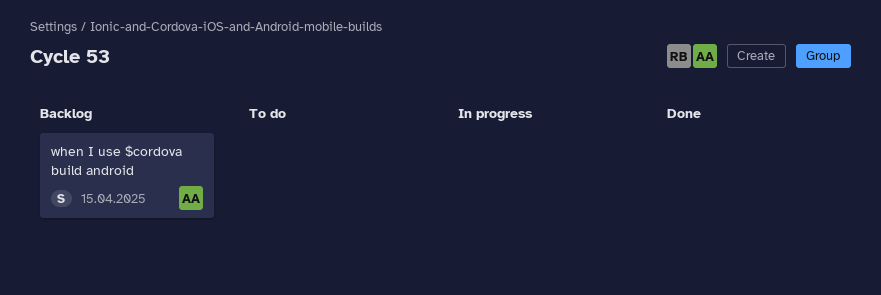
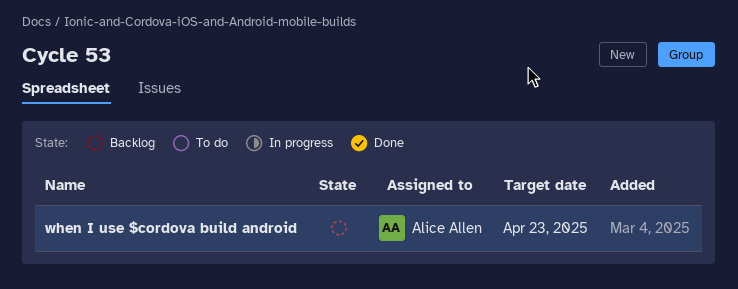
when I use $cordova build android, due: Apr 15 -> Apr 23

